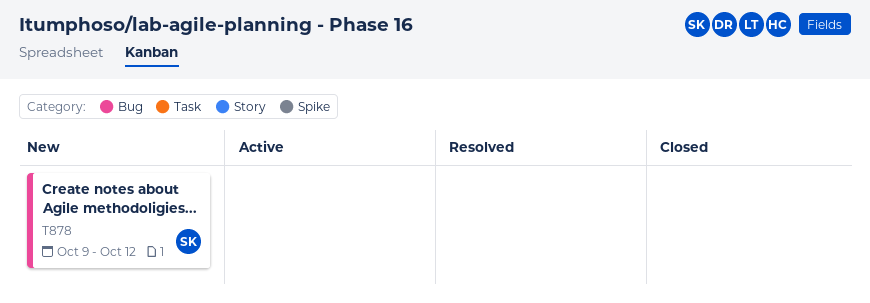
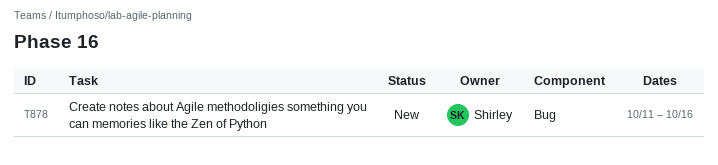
T878, start: Oct 9 -> Oct 11
T878, due: Oct 12 -> Oct 16

